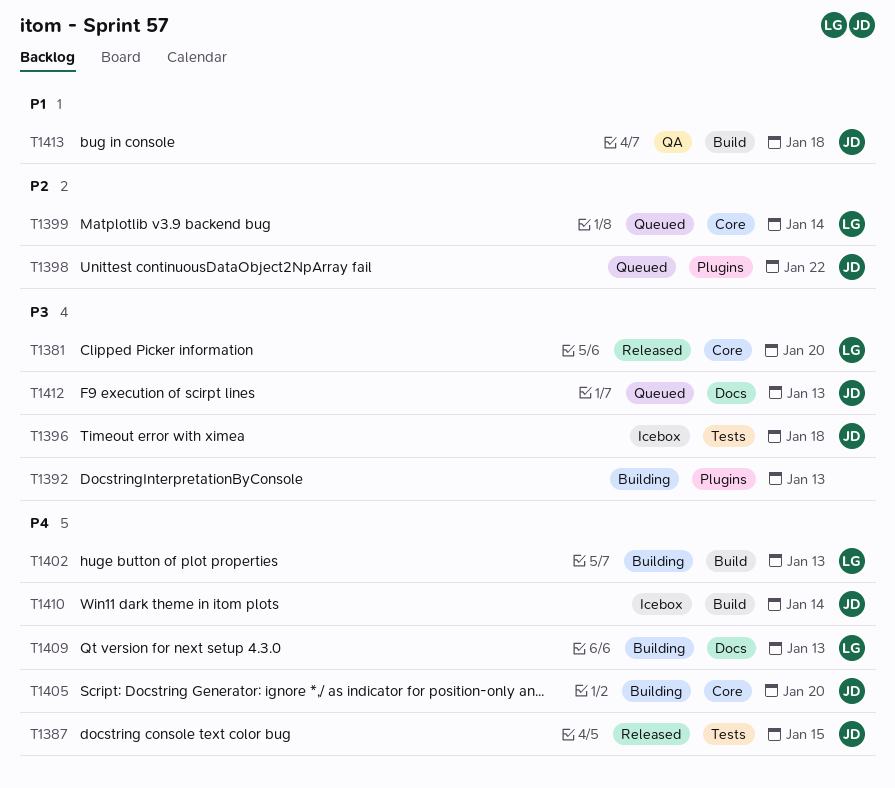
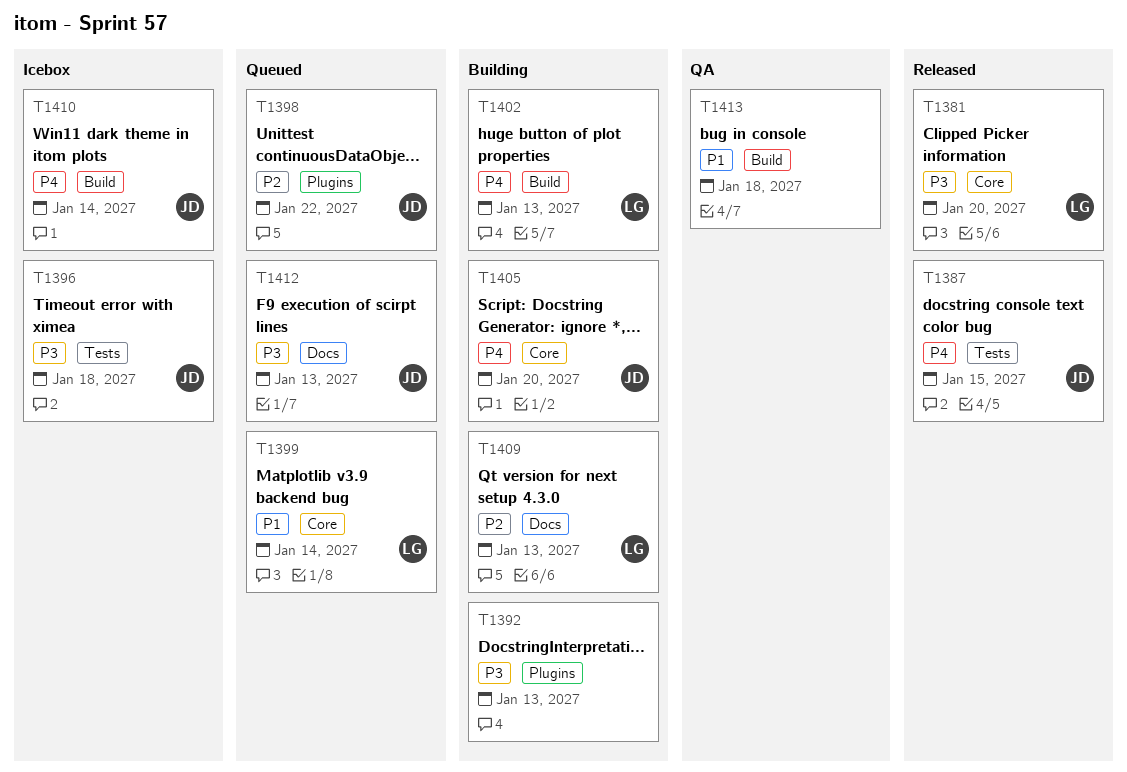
T1399, priority: P2 -> P1
T1409, priority: P4 -> P2
T1413, owner: JD -> none

